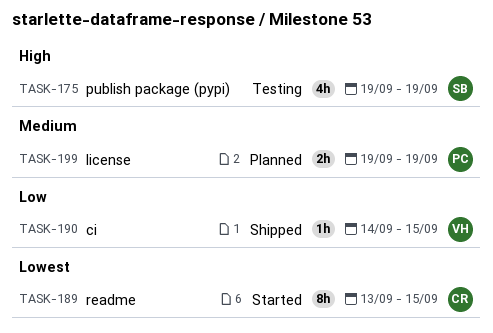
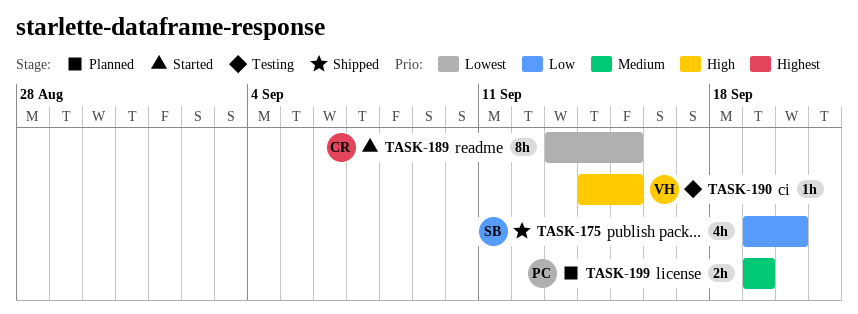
TASK-175, status: Testing -> Shipped
TASK-175, priority: High -> Low
TASK-175, due: Sep 19 -> Sep 20
TASK-190, status: Shipped -> Testing
TASK-190, priority: Low -> High

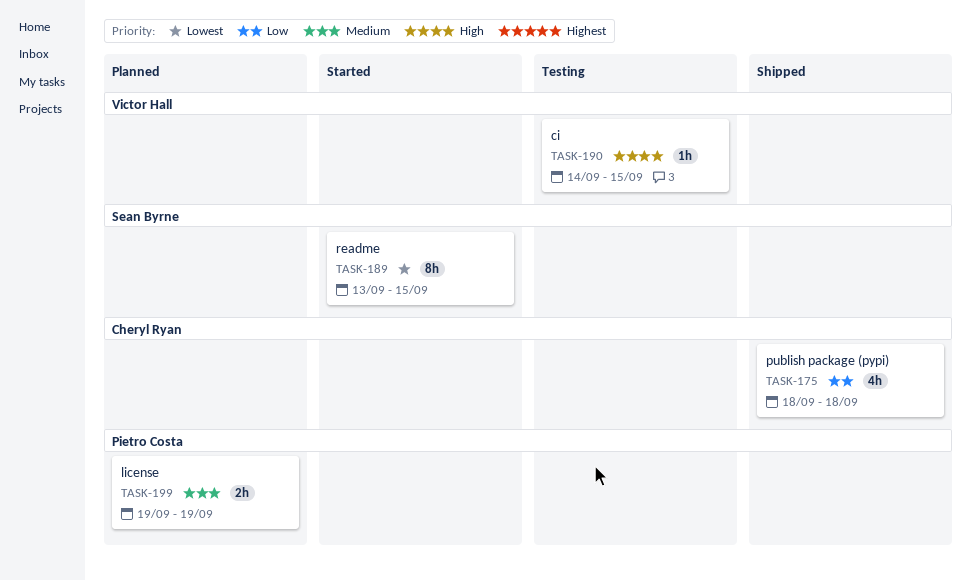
TASK-175, owner: Sean Byrne -> Cheryl Ryan
TASK-175, start: Sep 19 -> Sep 18
TASK-175, due: Sep 20 -> Sep 18
TASK-189, owner: Cheryl Ryan -> Sean Byrne

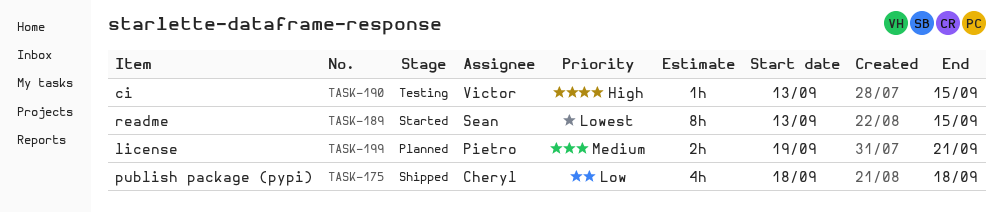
TASK-190, start: Sep 14 -> Sep 13
TASK-199, due: Sep 19 -> Sep 21

